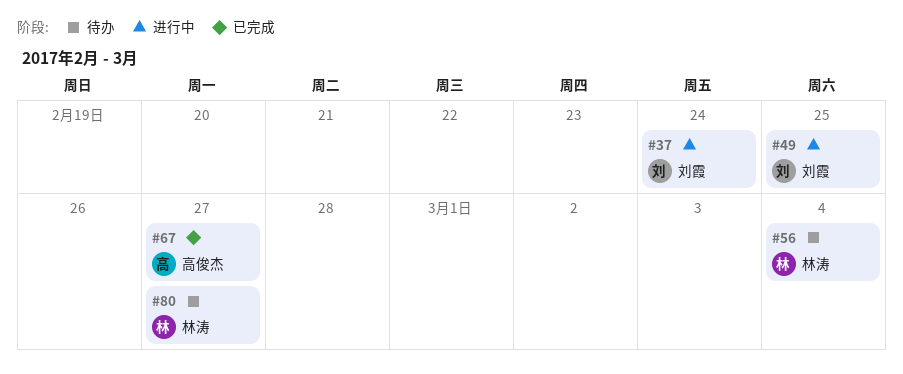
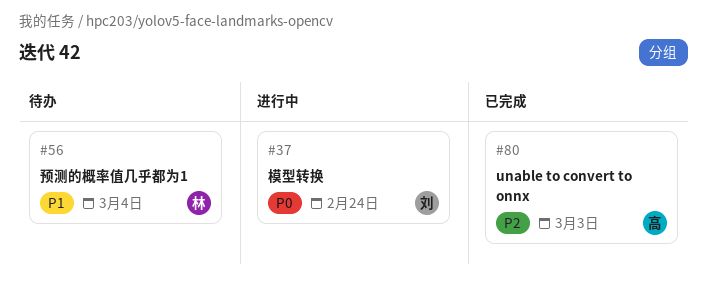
#49: present -> none
#67: present -> none
#80, status: 待办 -> 已完成
#80, owner: 林涛 -> 高俊杰
#80, due: Feb 27 -> Mar 3

